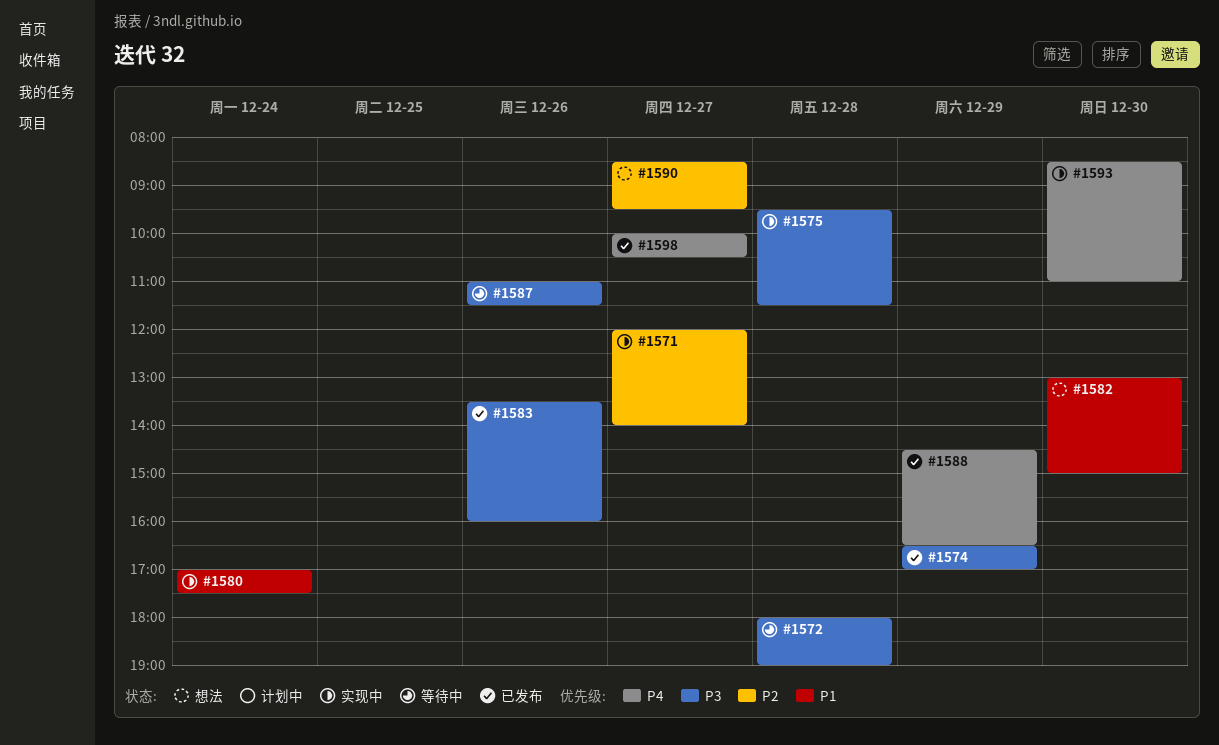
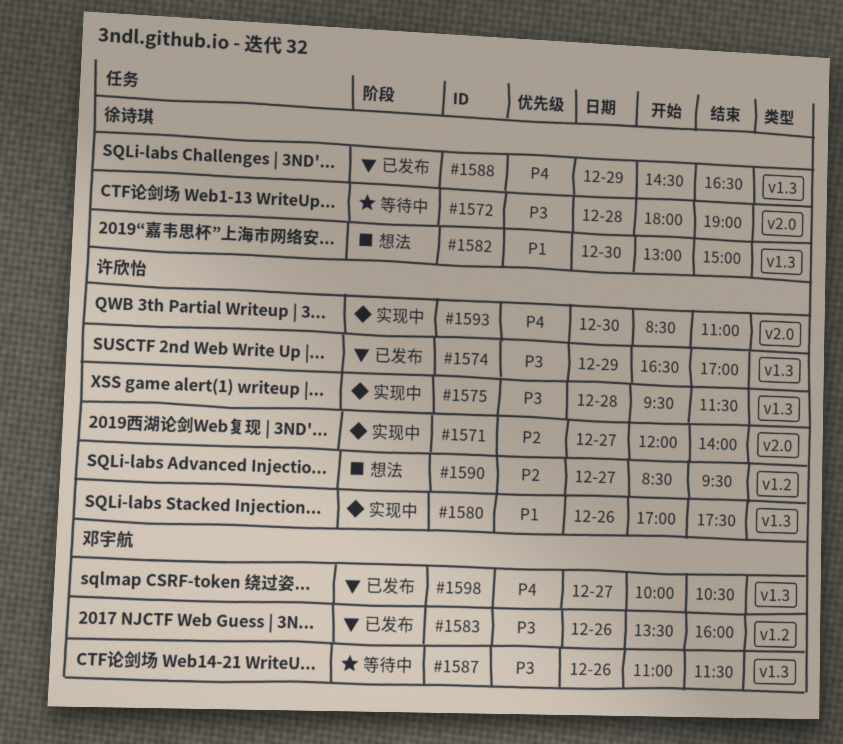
#1580, day: Dec 24 -> Dec 26

